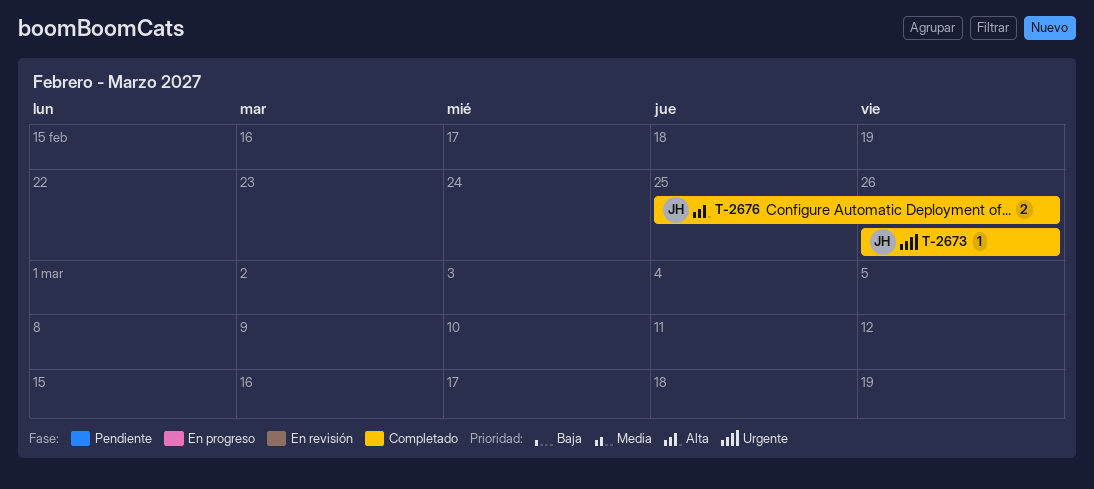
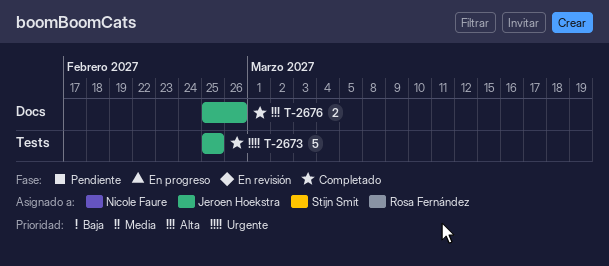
T-2673, estimate: 1 -> 5
T-2673, start: Feb 26 -> Feb 25
T-2673, due: Feb 26 -> Feb 25

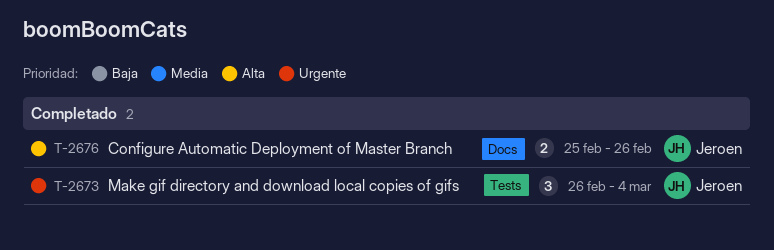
T-2673, estimate: 5 -> 3
T-2673, start: Feb 25 -> Feb 26
T-2673, due: Feb 25 -> Mar 4

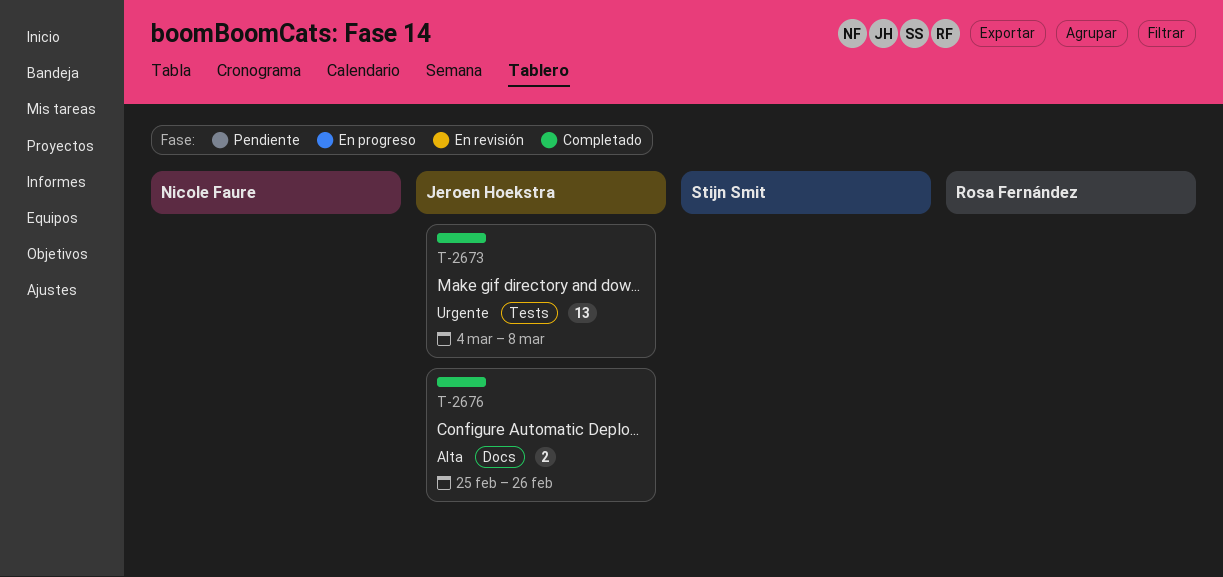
T-2673, estimate: 3 -> 13
T-2673, start: Feb 26 -> Mar 4
T-2673, due: Mar 4 -> Mar 8

